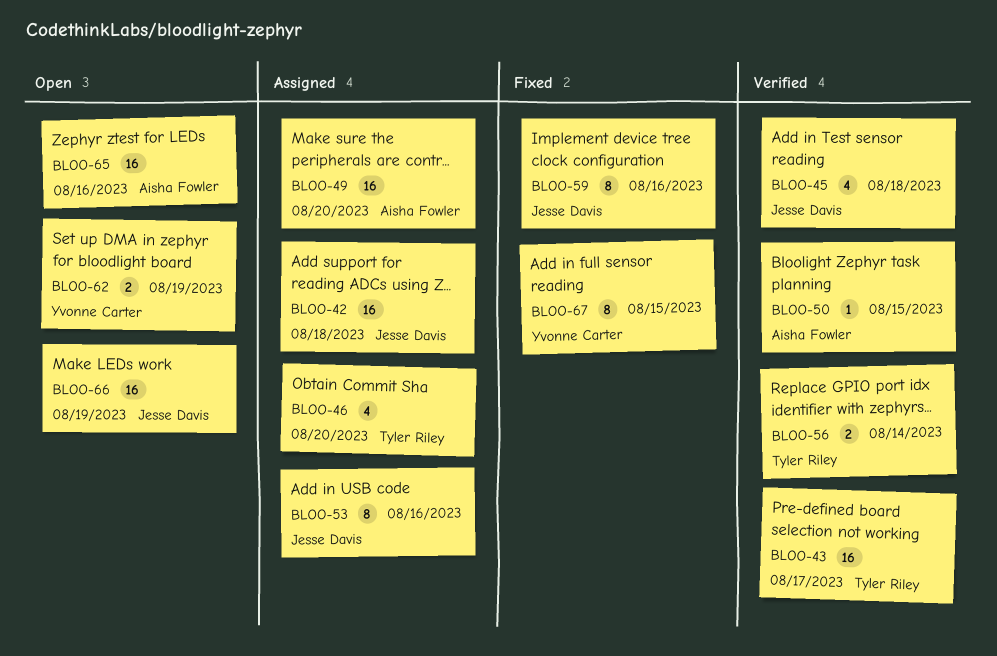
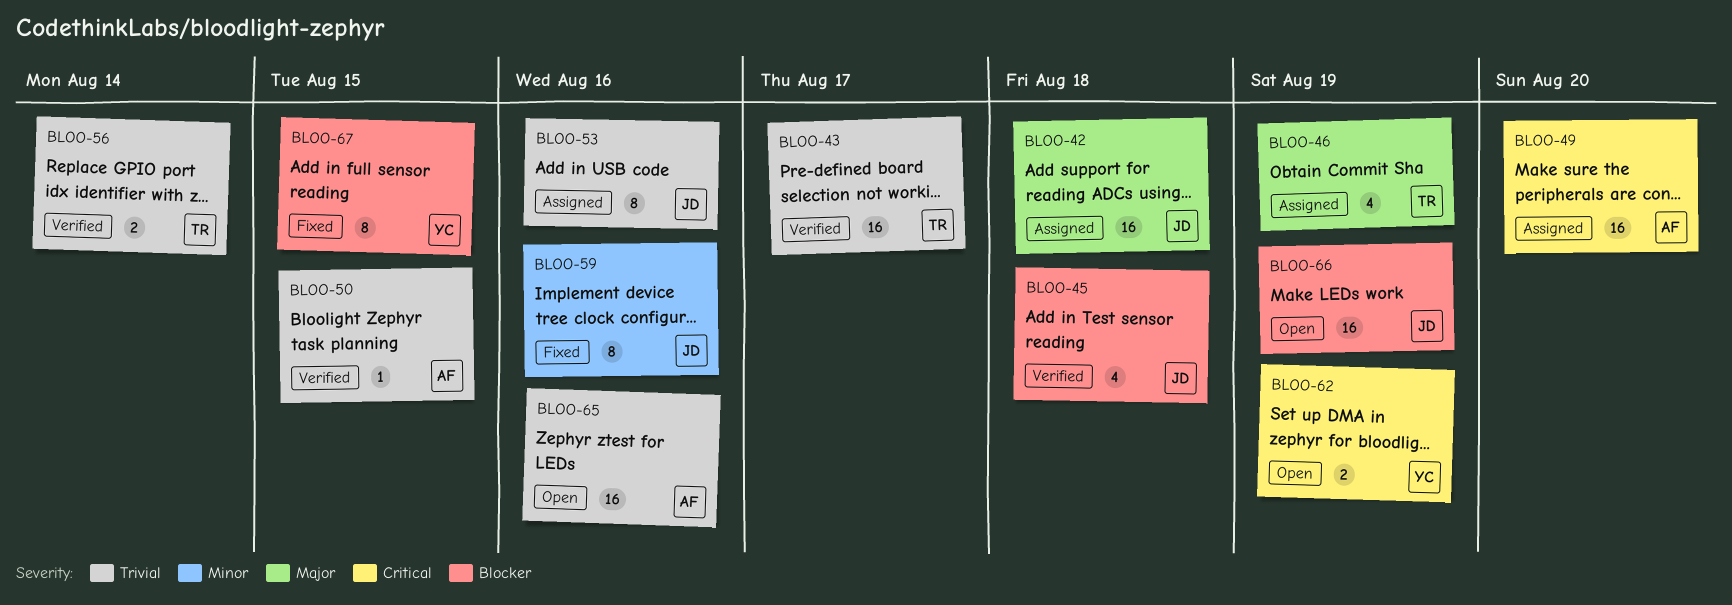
BLOO-46, due: Aug 20 -> Aug 19

